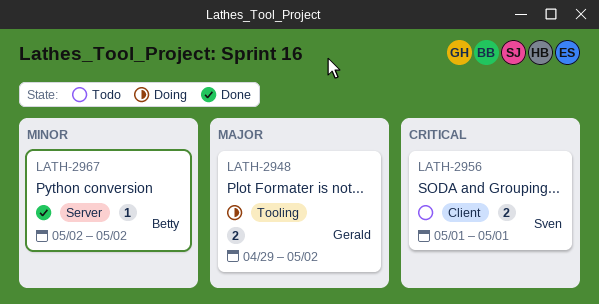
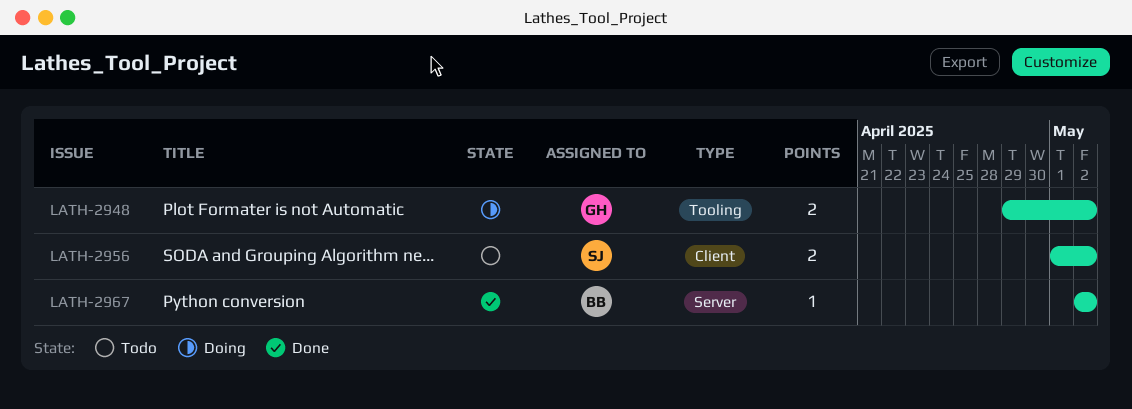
LATH-2956, due: May 1 -> May 2

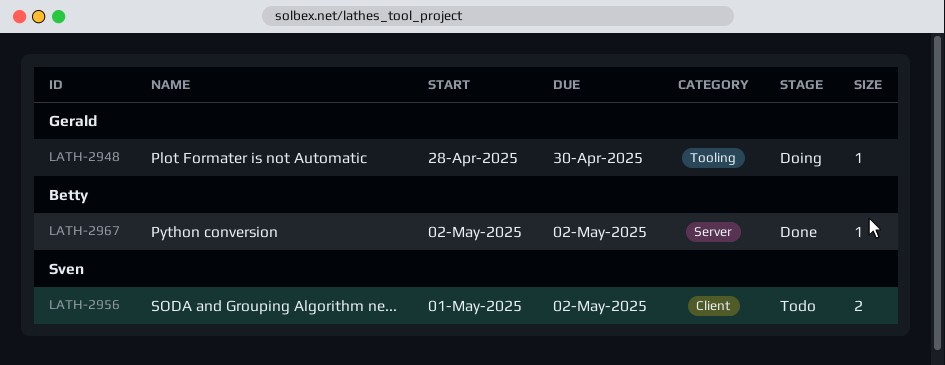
LATH-2948, estimate: 2 -> 1
LATH-2948, start: Apr 29 -> Apr 28
LATH-2948, due: May 2 -> Apr 30

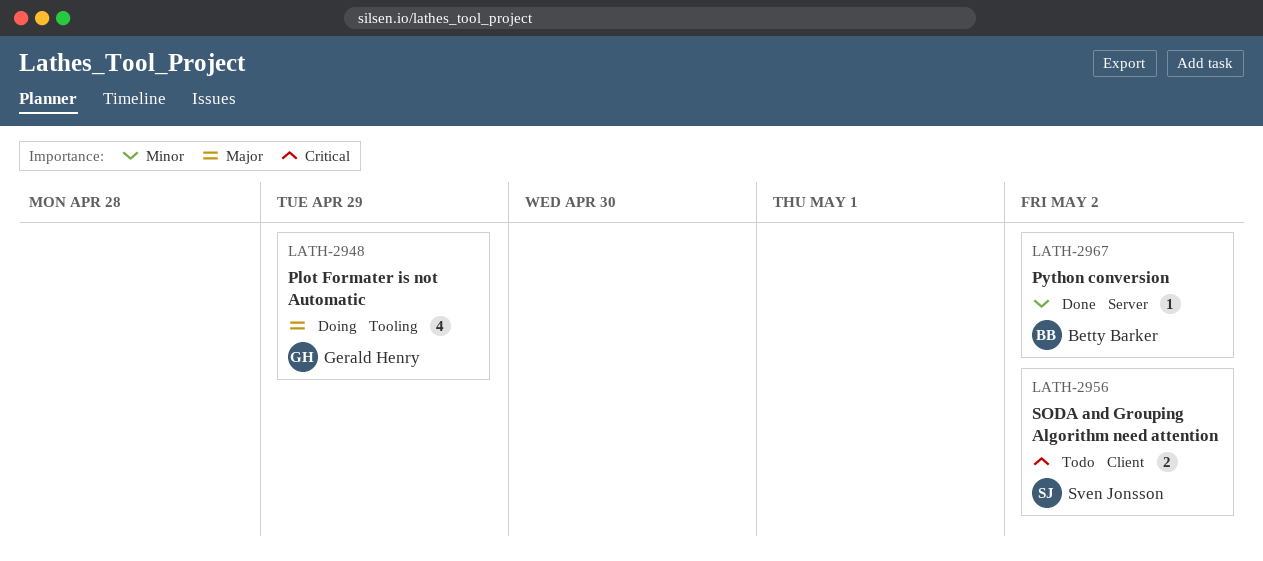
LATH-2948, estimate: 1 -> 4
LATH-2948, due: Apr 30 -> Apr 29

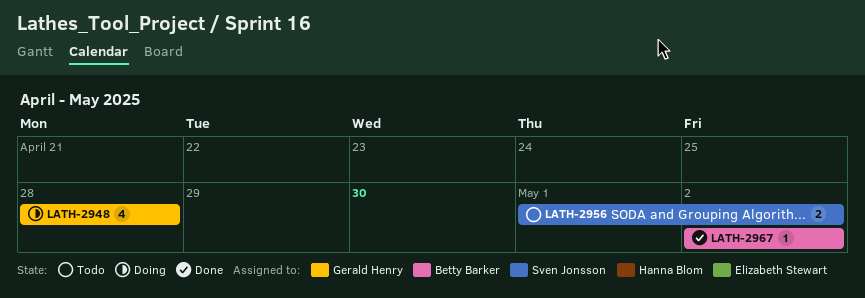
LATH-2948, due: Apr 29 -> Apr 28

